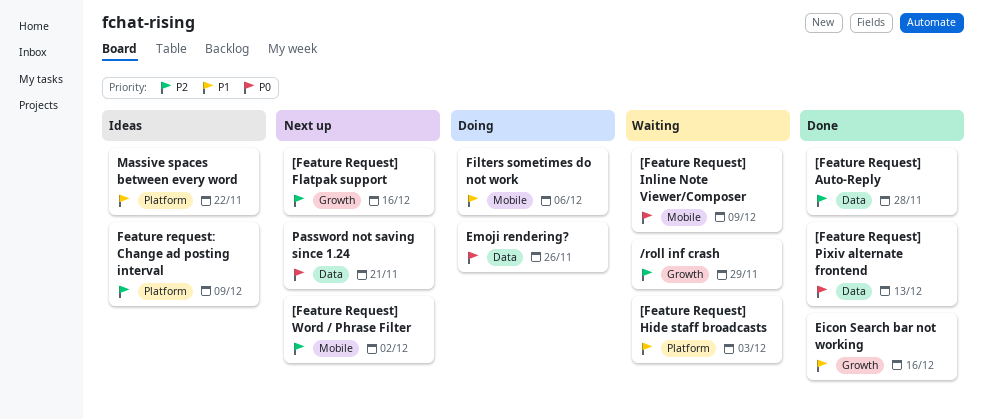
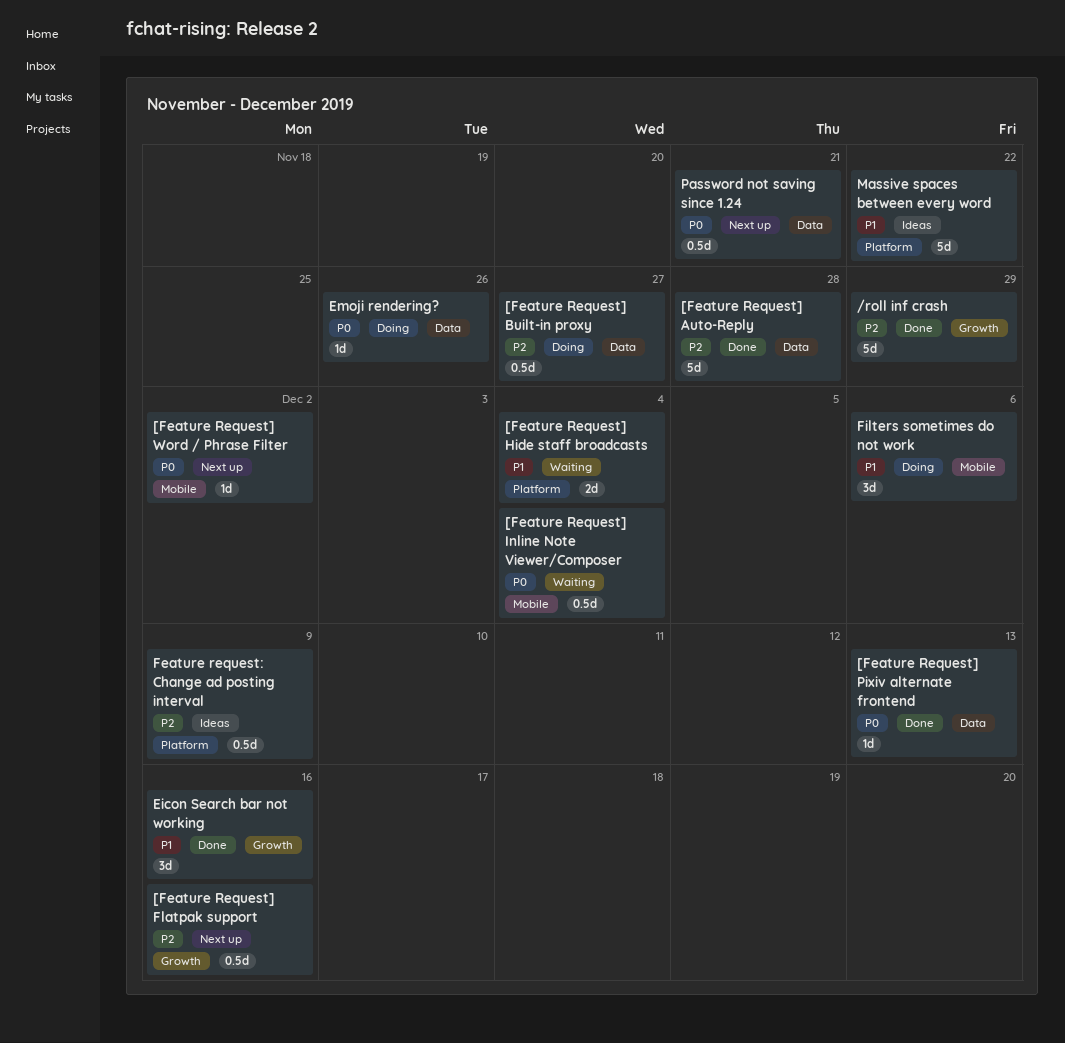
/roll inf crash, status: Waiting -> Done
[Feature Request] Built-in proxy: none -> present
[Feature Request] Hide staff broadcasts, due: Dec 3 -> Dec 4
[Feature Request] Inline Note Viewer/Composer, due: Dec 9 -> Dec 4
[Feature Request] Word / Phrase Filter, priority: P2 -> P0

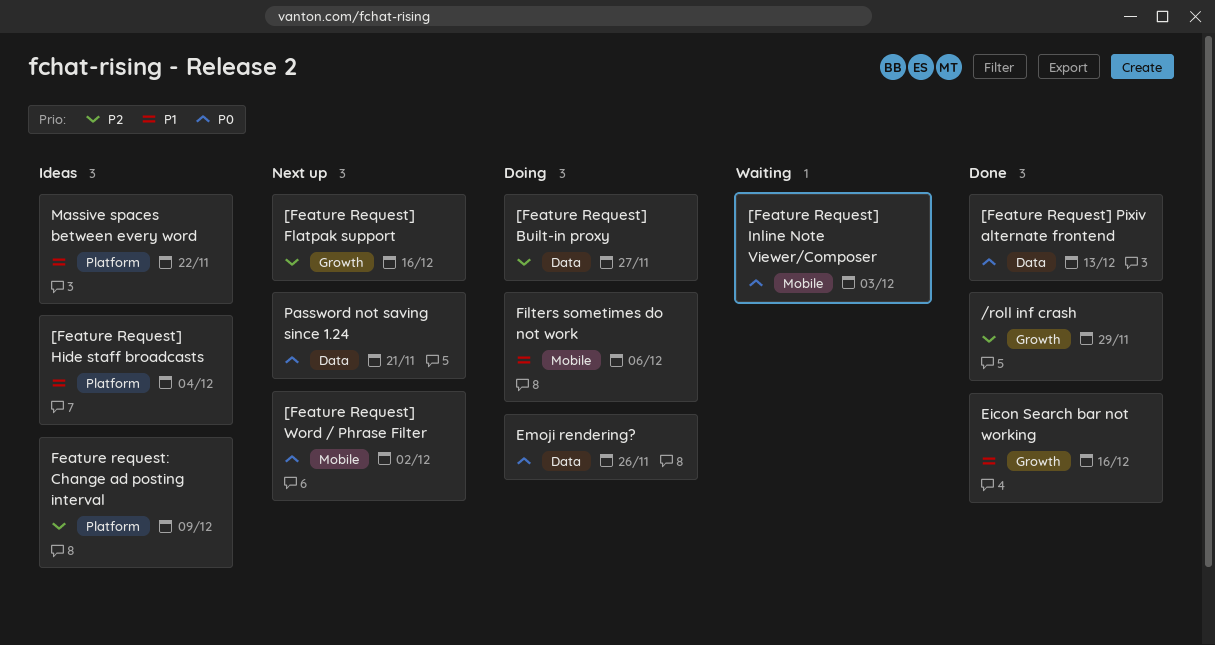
[Feature Request] Auto-Reply: present -> none
[Feature Request] Hide staff broadcasts, status: Waiting -> Ideas
[Feature Request] Inline Note Viewer/Composer, due: Dec 4 -> Dec 3

